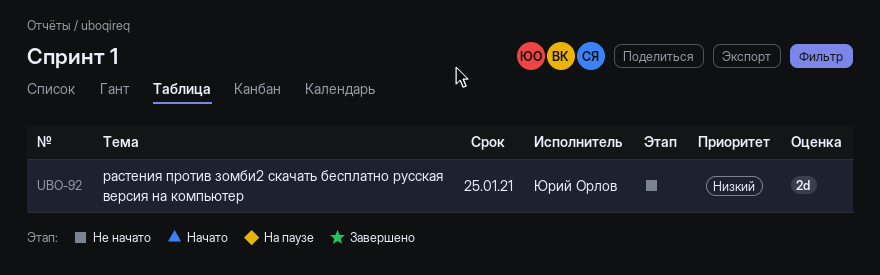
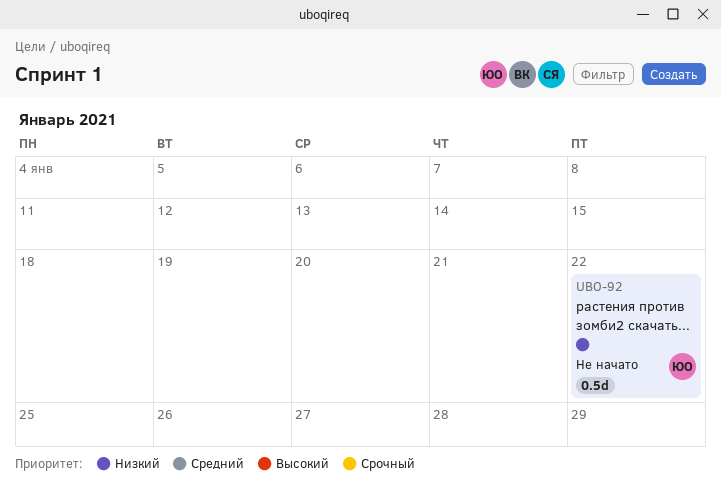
UBO-92, estimate: 2d -> 0.5d
UBO-92, due: Jan 25 -> Jan 22

